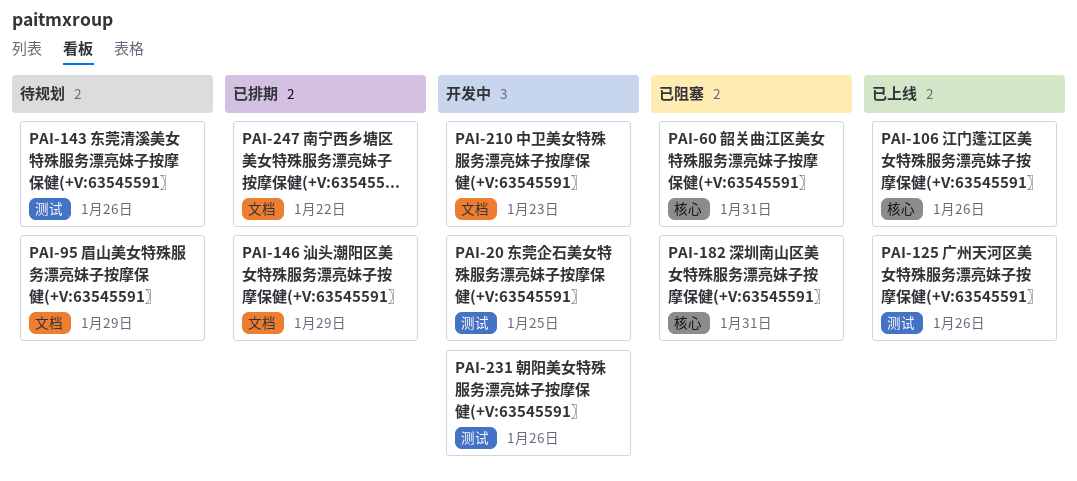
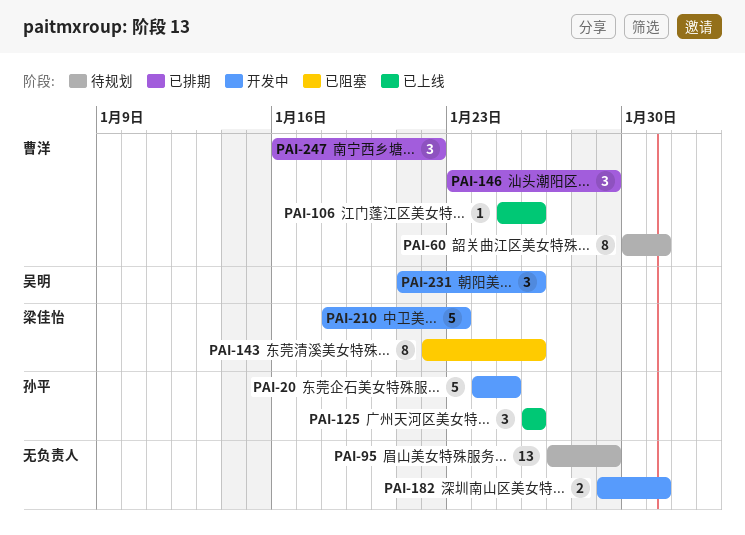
PAI-60, status: 已阻塞 -> 待规划
PAI-143, status: 待规划 -> 已阻塞
PAI-182, status: 已阻塞 -> 开发中

